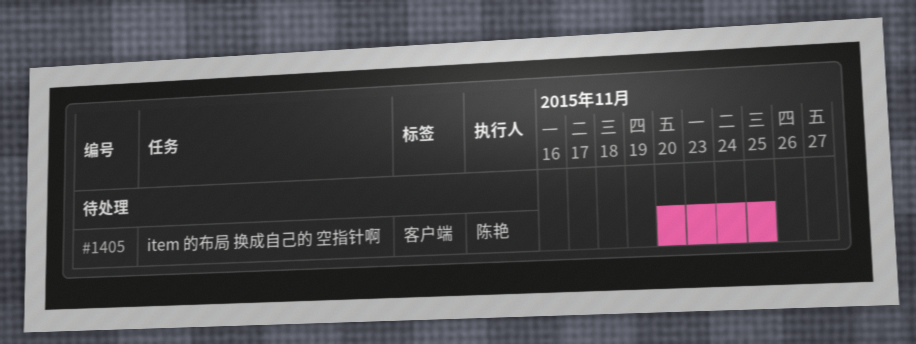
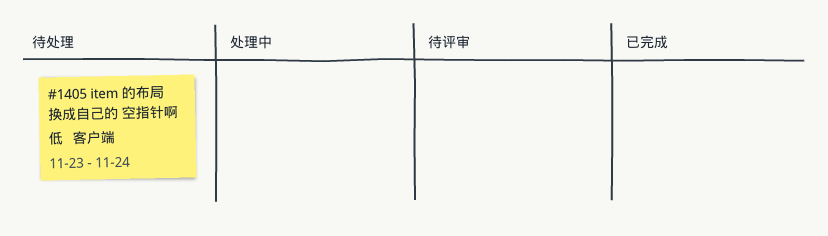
#1405, start: Nov 20 -> Nov 23
#1405, due: Nov 25 -> Nov 24

